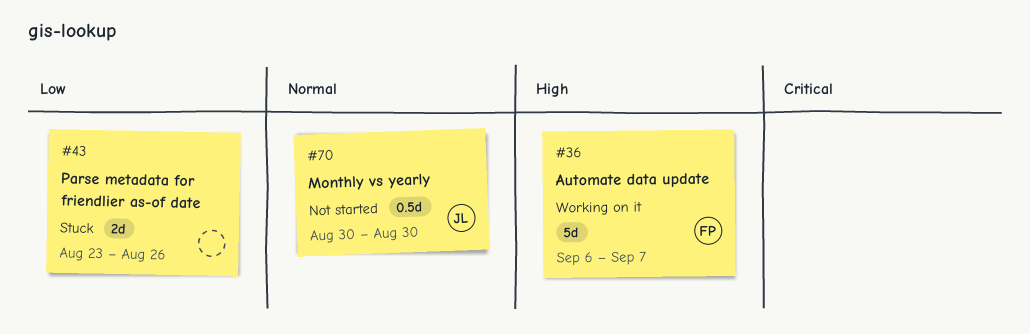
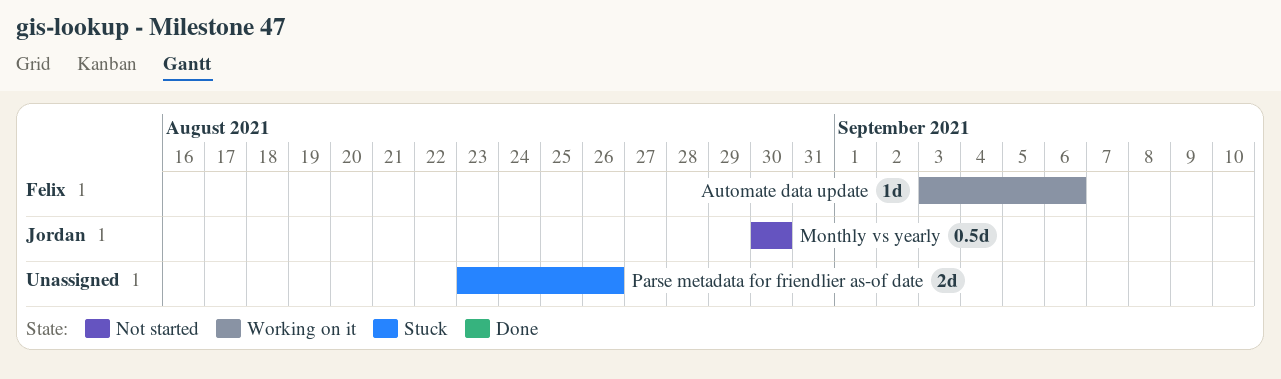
Automate data update, estimate: 5d -> 1d
Automate data update, start: Sep 6 -> Sep 3
Automate data update, due: Sep 7 -> Sep 6

